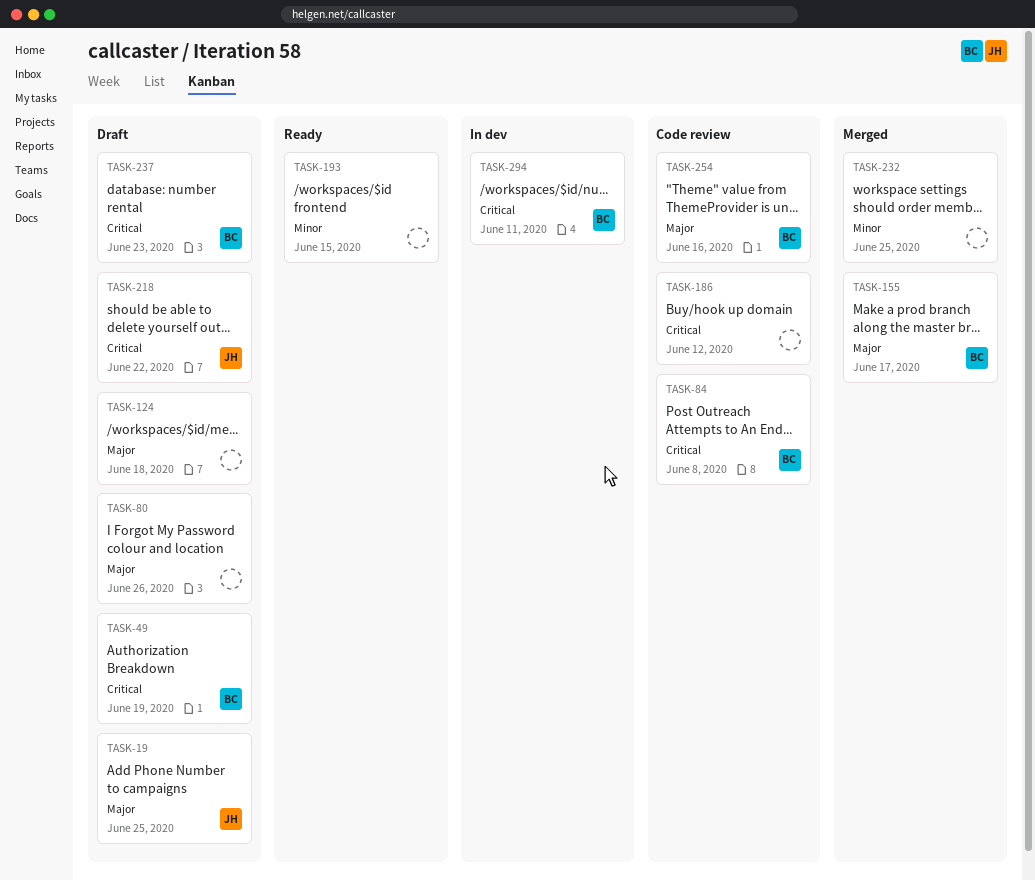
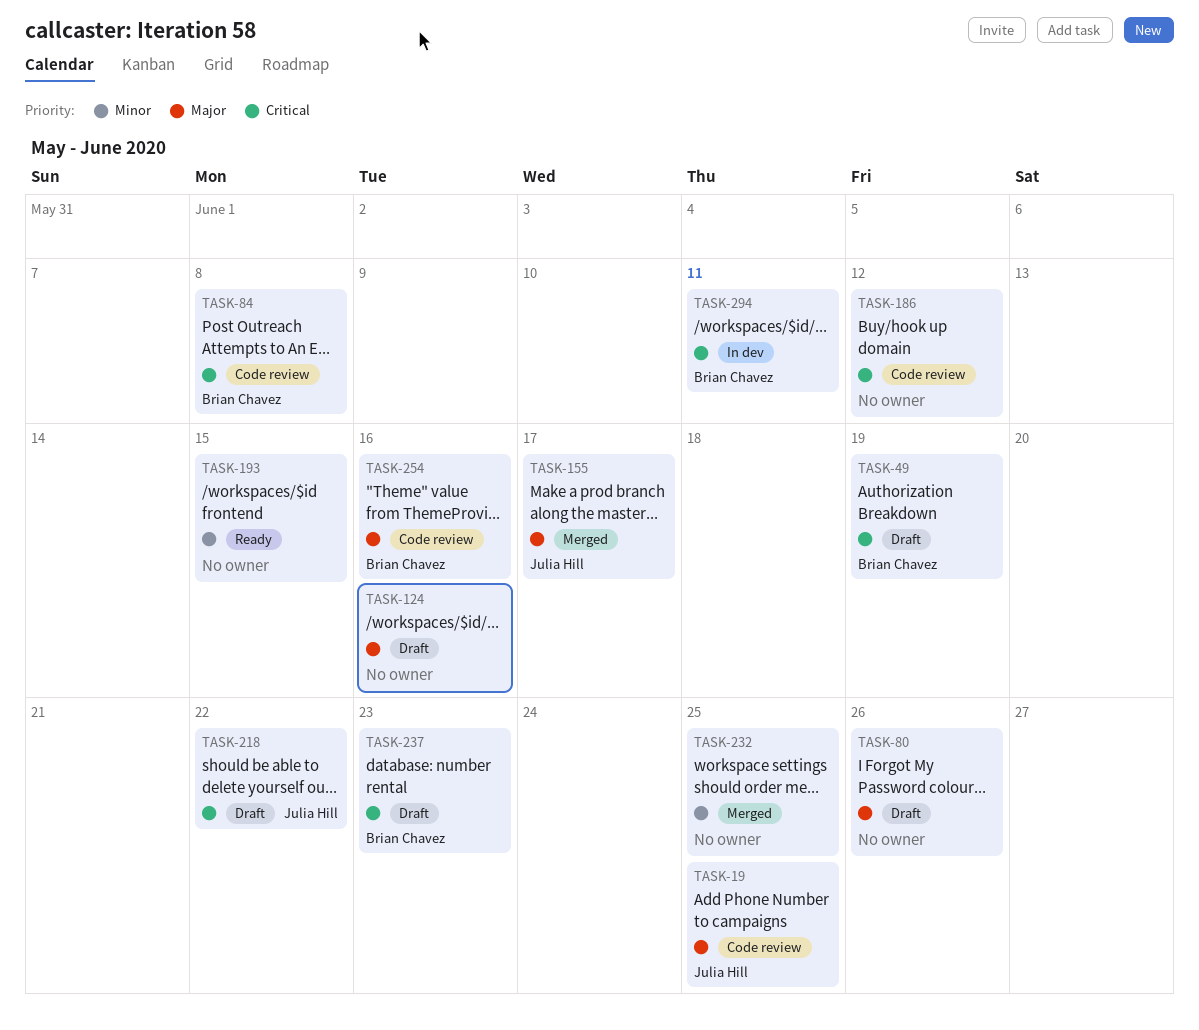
TASK-19, status: Draft -> Code review
TASK-124, due: Jun 18 -> Jun 16
TASK-155, owner: Brian Chavez -> Julia Hill

